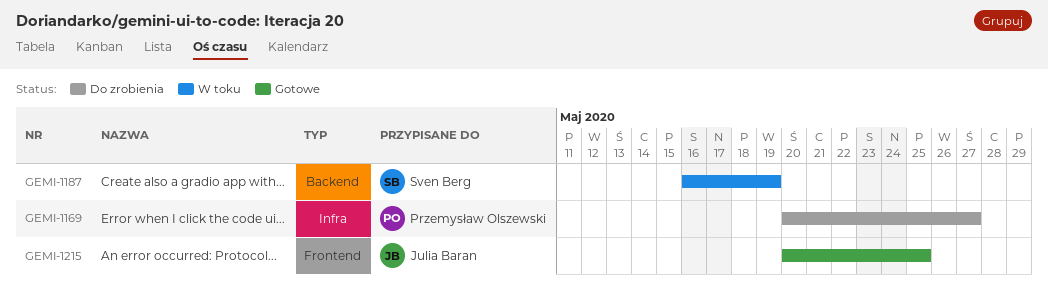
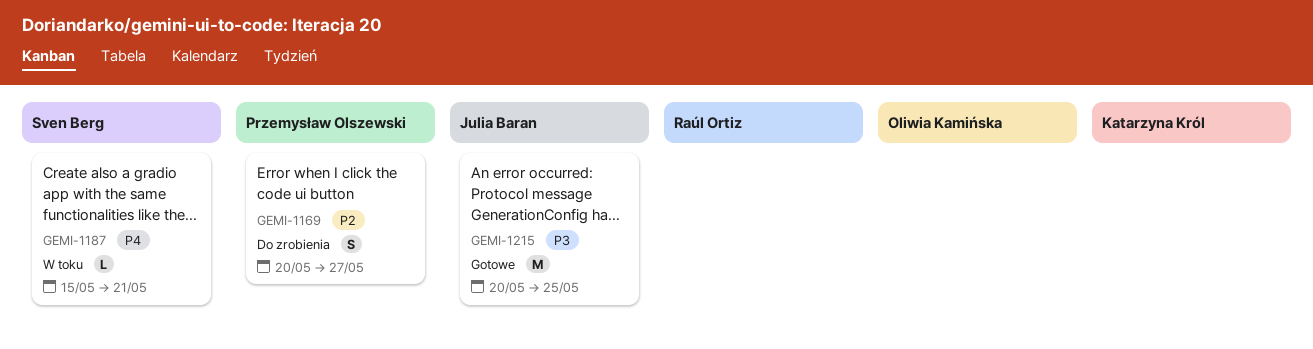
GEMI-1187, start: May 16 -> May 15
GEMI-1187, due: May 19 -> May 21

